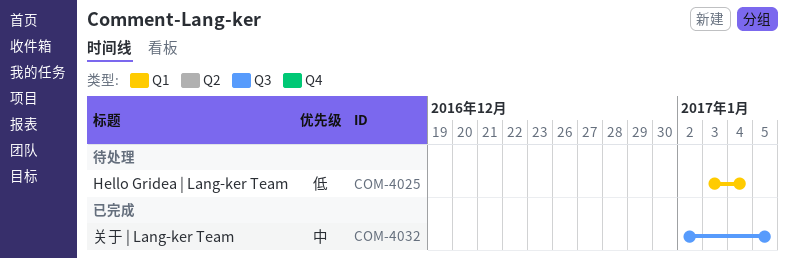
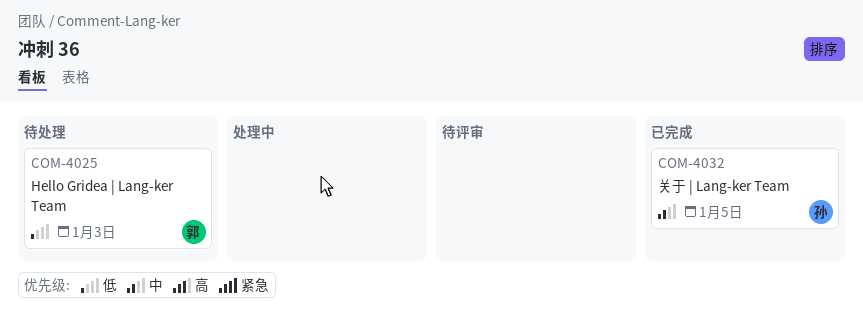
COM-4025, due: Jan 4 -> Jan 3

